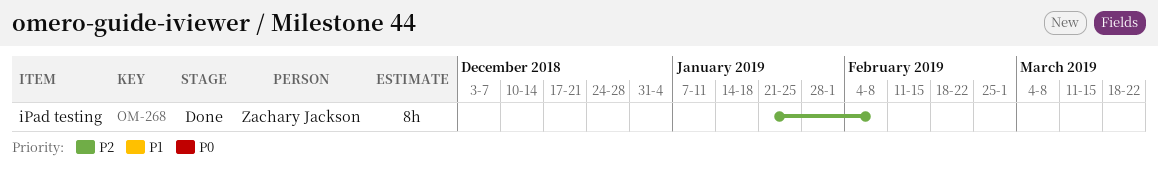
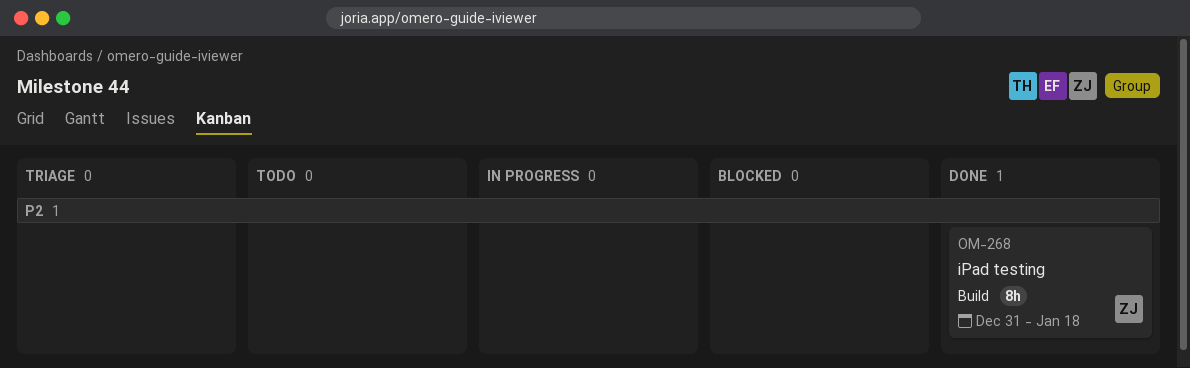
OM-268, start: Jan 21 -> Dec 31
OM-268, due: Feb 8 -> Jan 18

